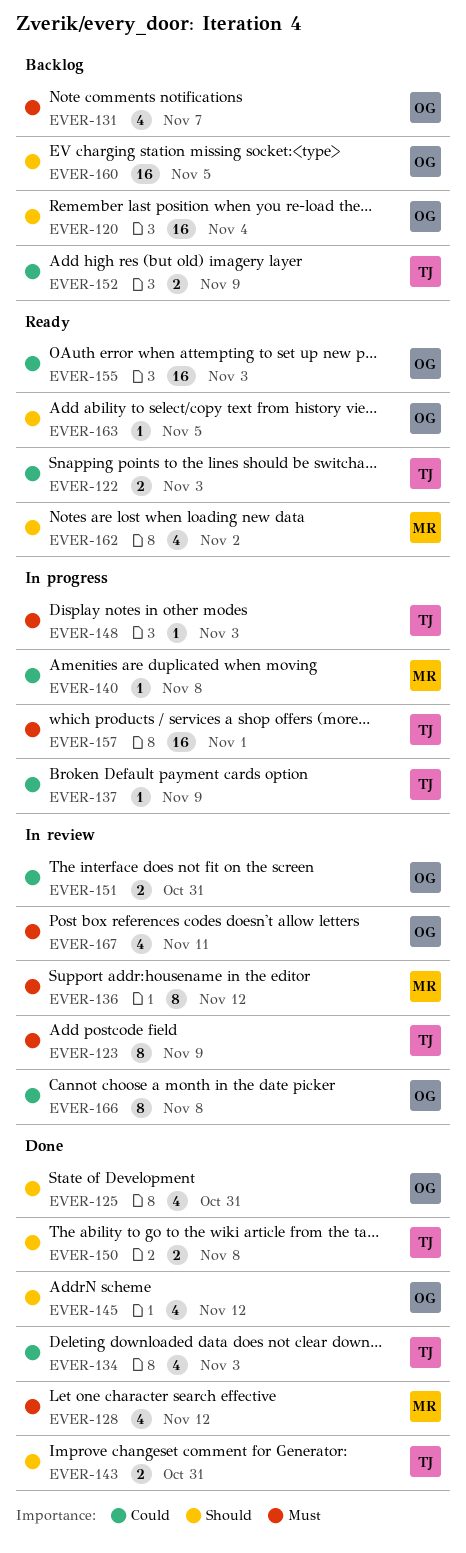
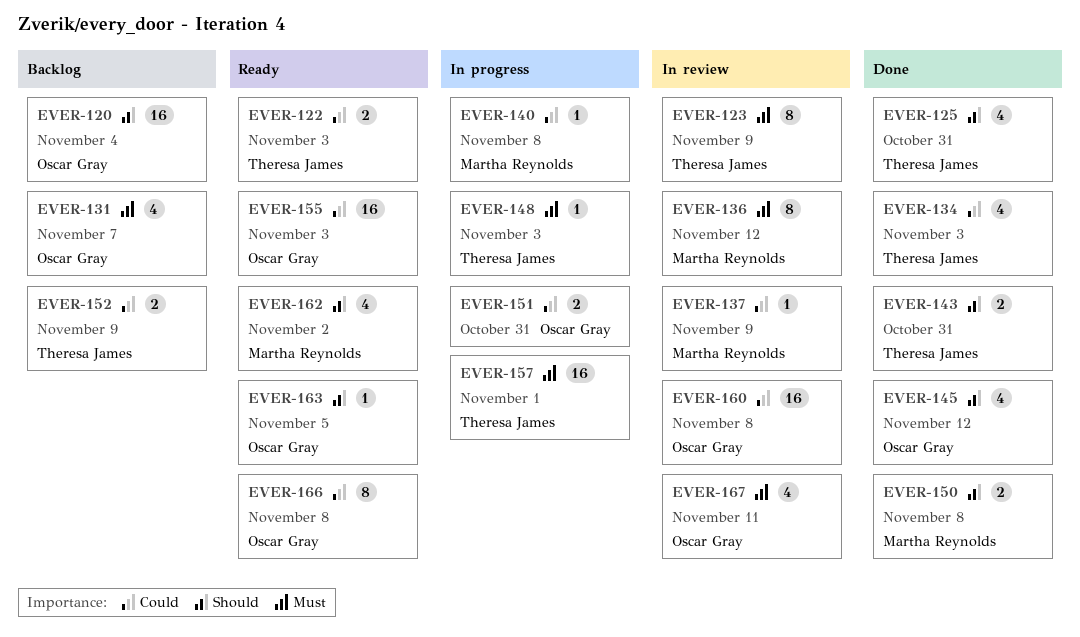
EVER-125, owner: Oscar Gray -> Theresa James
EVER-128: present -> none
EVER-137, status: In progress -> In review
EVER-137, owner: Theresa James -> Martha Reynolds
EVER-150, owner: Theresa James -> Martha Reynolds
EVER-151, status: In review -> In progress
EVER-160, status: Backlog -> In review
EVER-160, priority: Should -> Could
EVER-160, due: Nov 5 -> Nov 8
EVER-166, status: In review -> Ready

